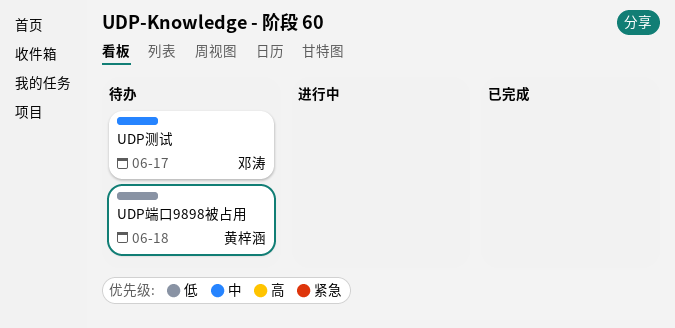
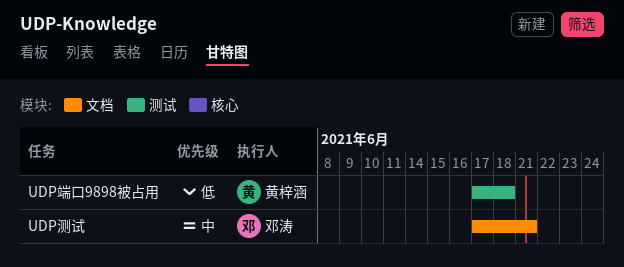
UDP测试, due: Jun 17 -> Jun 21

